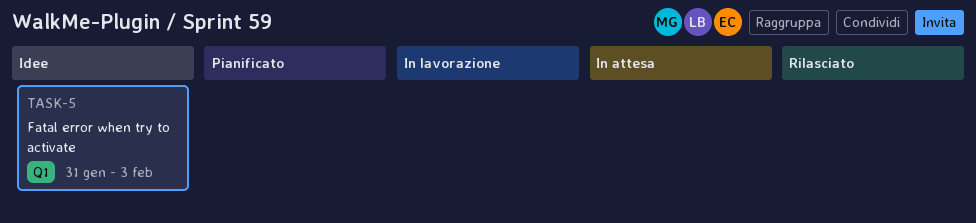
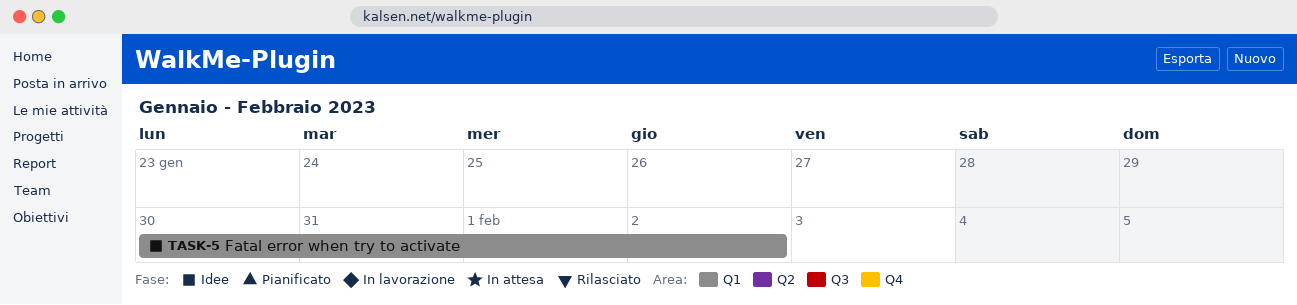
TASK-5, start: Jan 31 -> Jan 30
TASK-5, due: Feb 3 -> Feb 2

